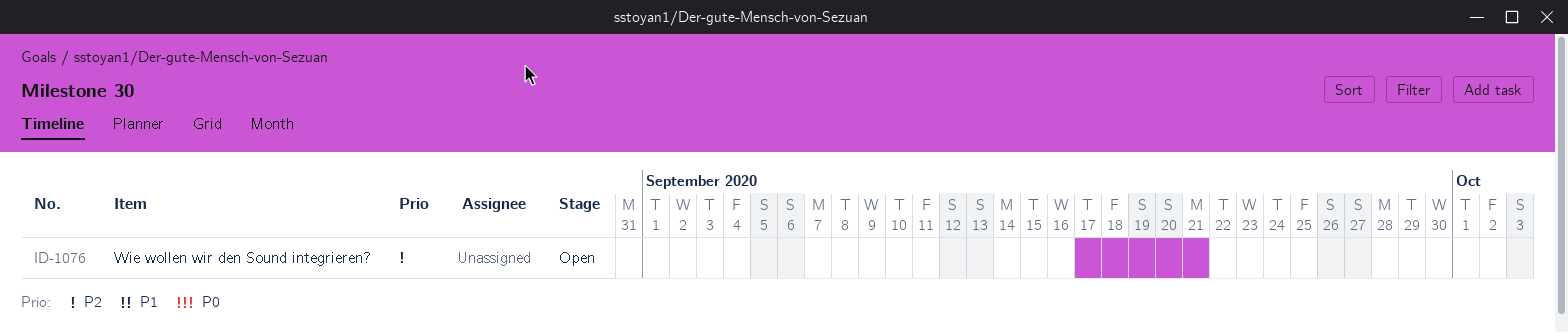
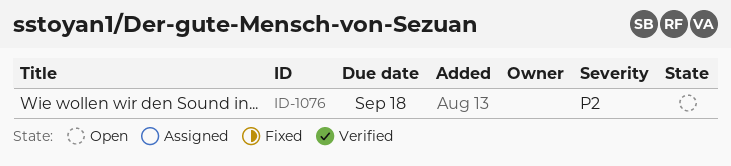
ID-1076, due: Sep 21 -> Sep 18

